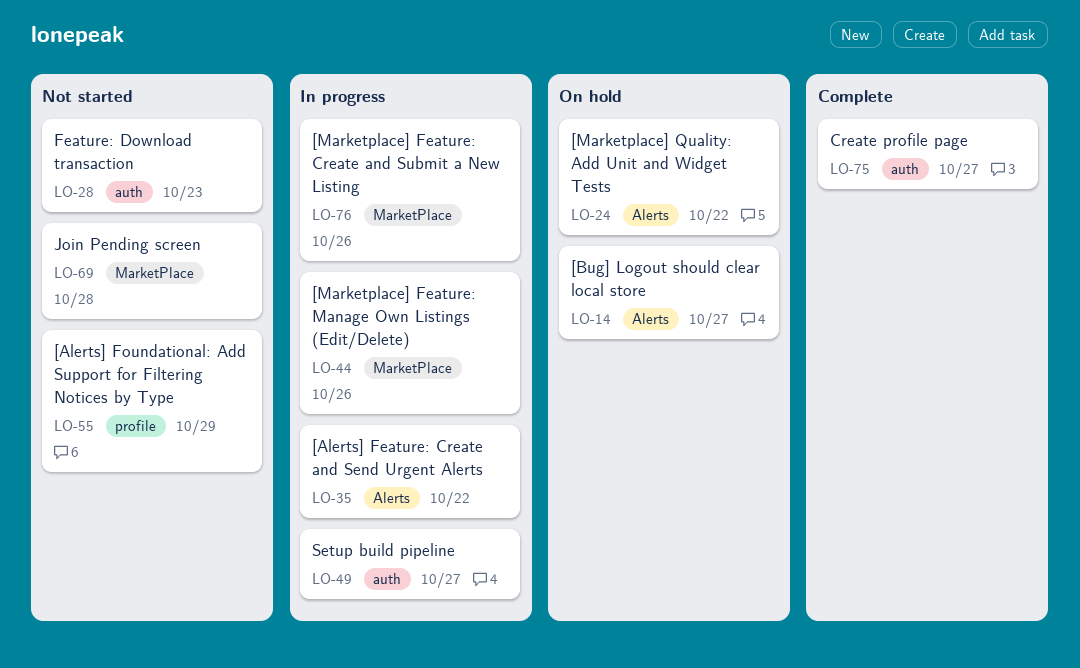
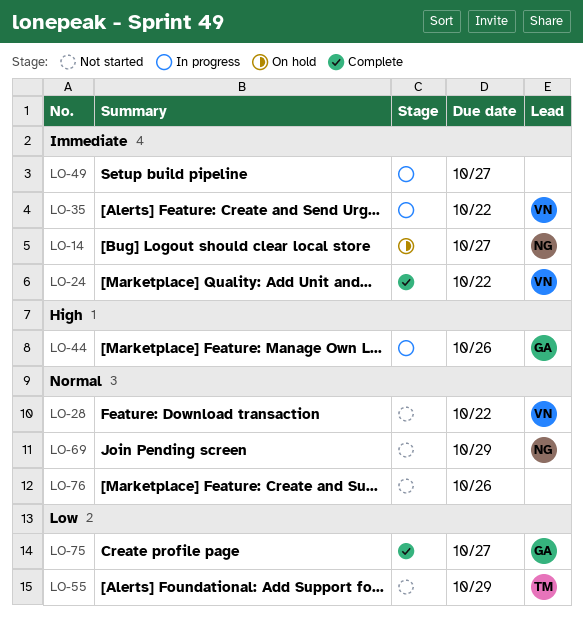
LO-24, status: On hold -> Complete
LO-28, due: Oct 23 -> Oct 22
LO-69, due: Oct 28 -> Oct 29
LO-76, status: In progress -> Not started

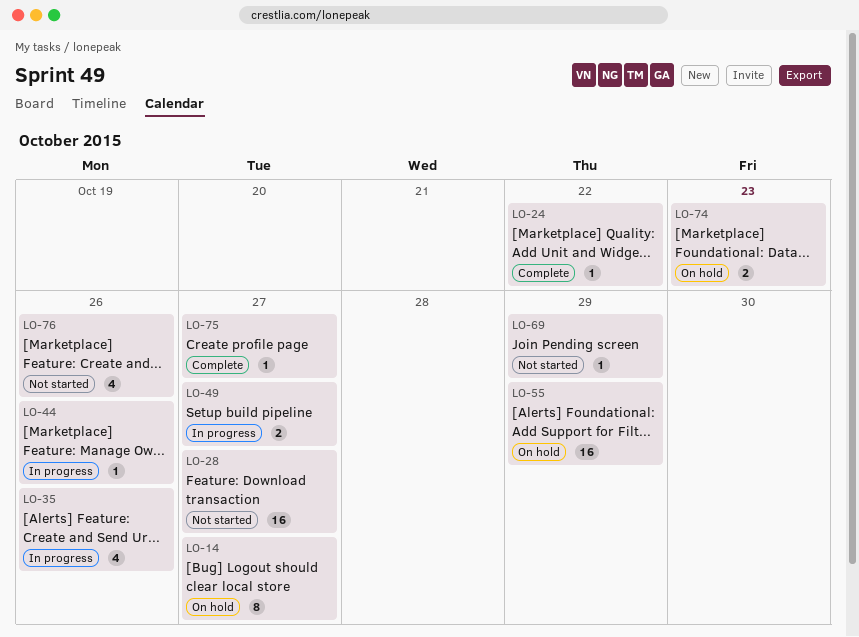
LO-28, due: Oct 22 -> Oct 27
LO-35, due: Oct 22 -> Oct 26
LO-55, status: Not started -> On hold
LO-74: none -> present

